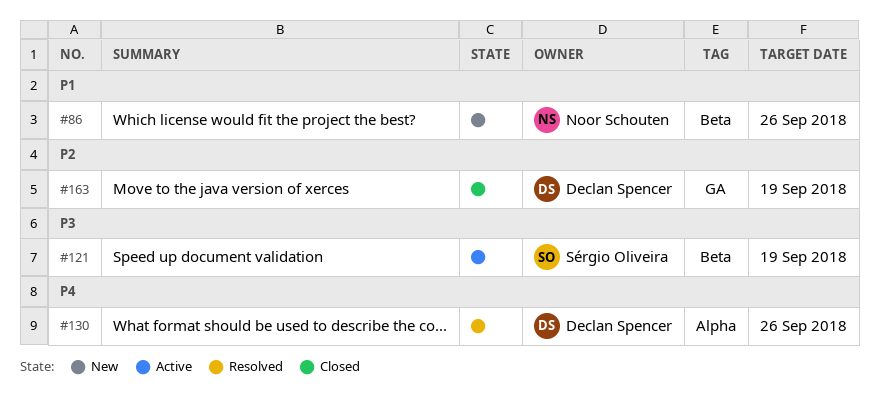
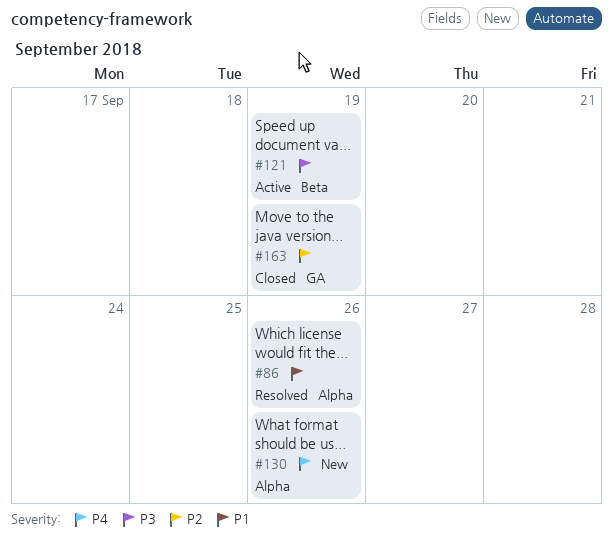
#86, status: New -> Resolved
#86, label: Beta -> Alpha
#130, status: Resolved -> New

